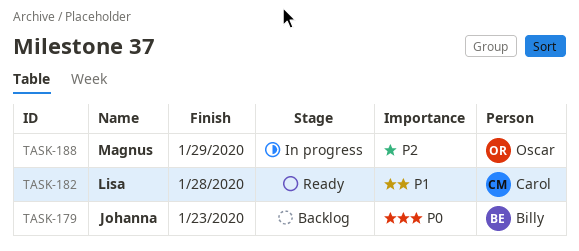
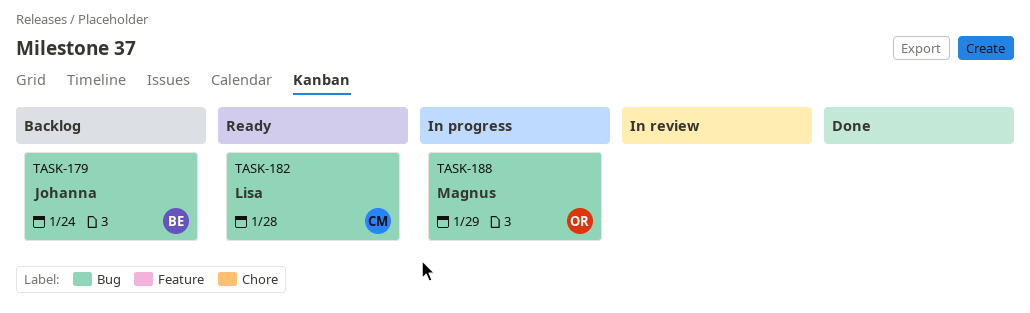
TASK-179, due: Jan 23 -> Jan 24

